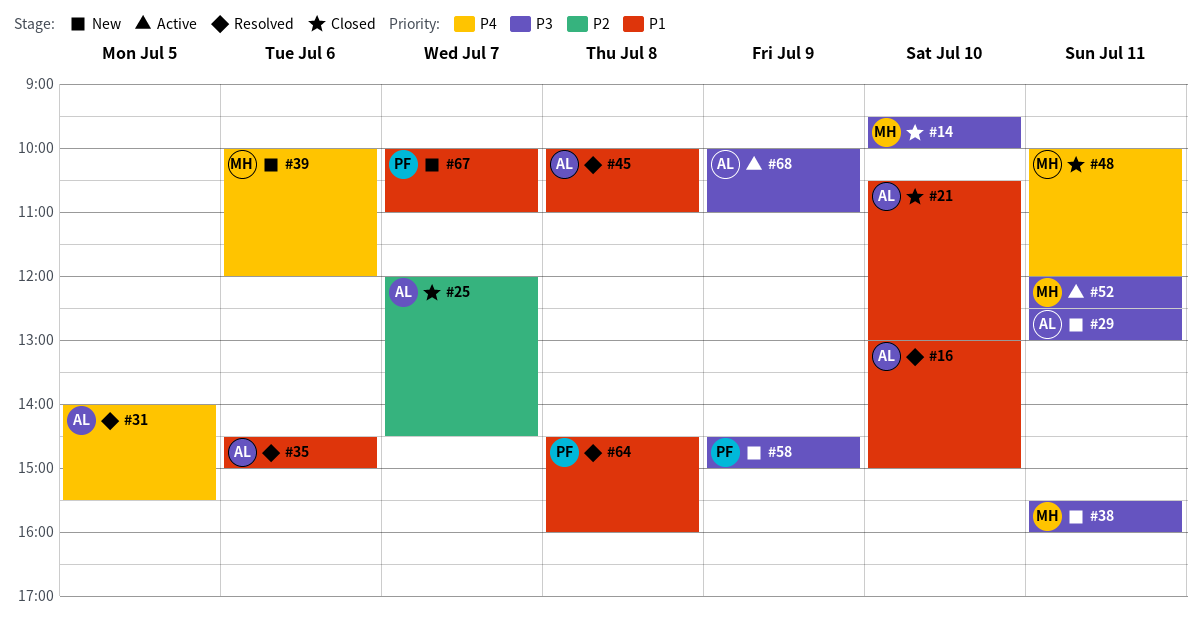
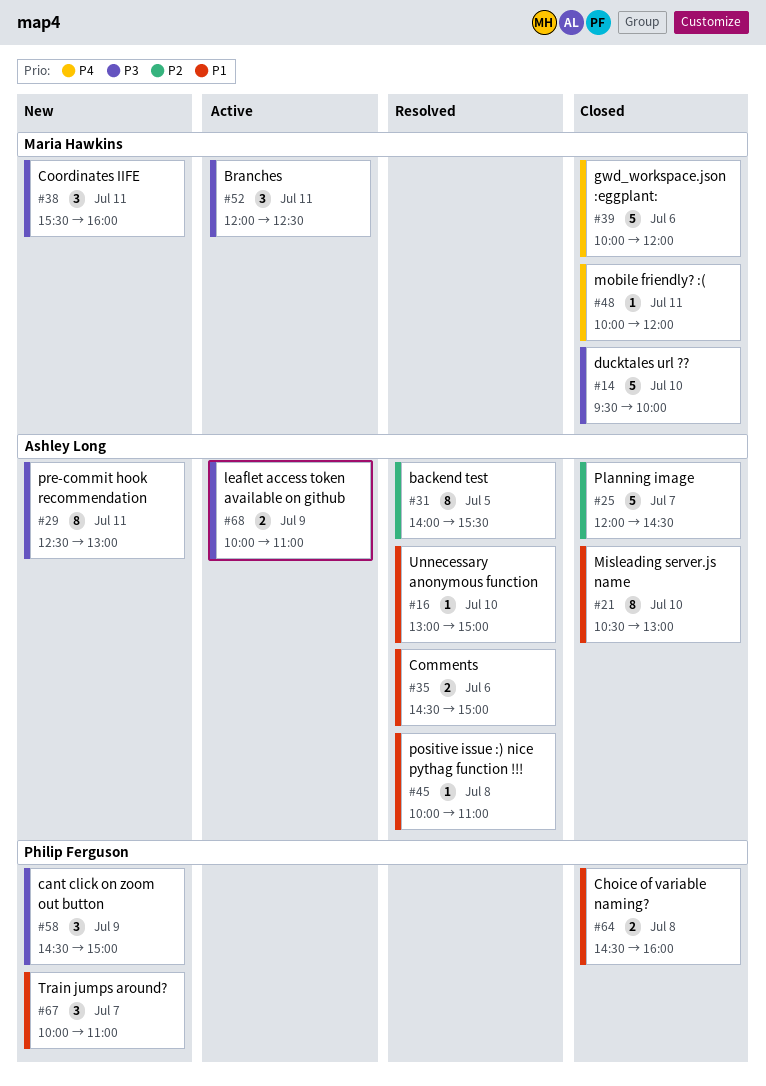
#31, priority: P4 -> P2
#39, status: New -> Closed
#64, status: Resolved -> Closed

